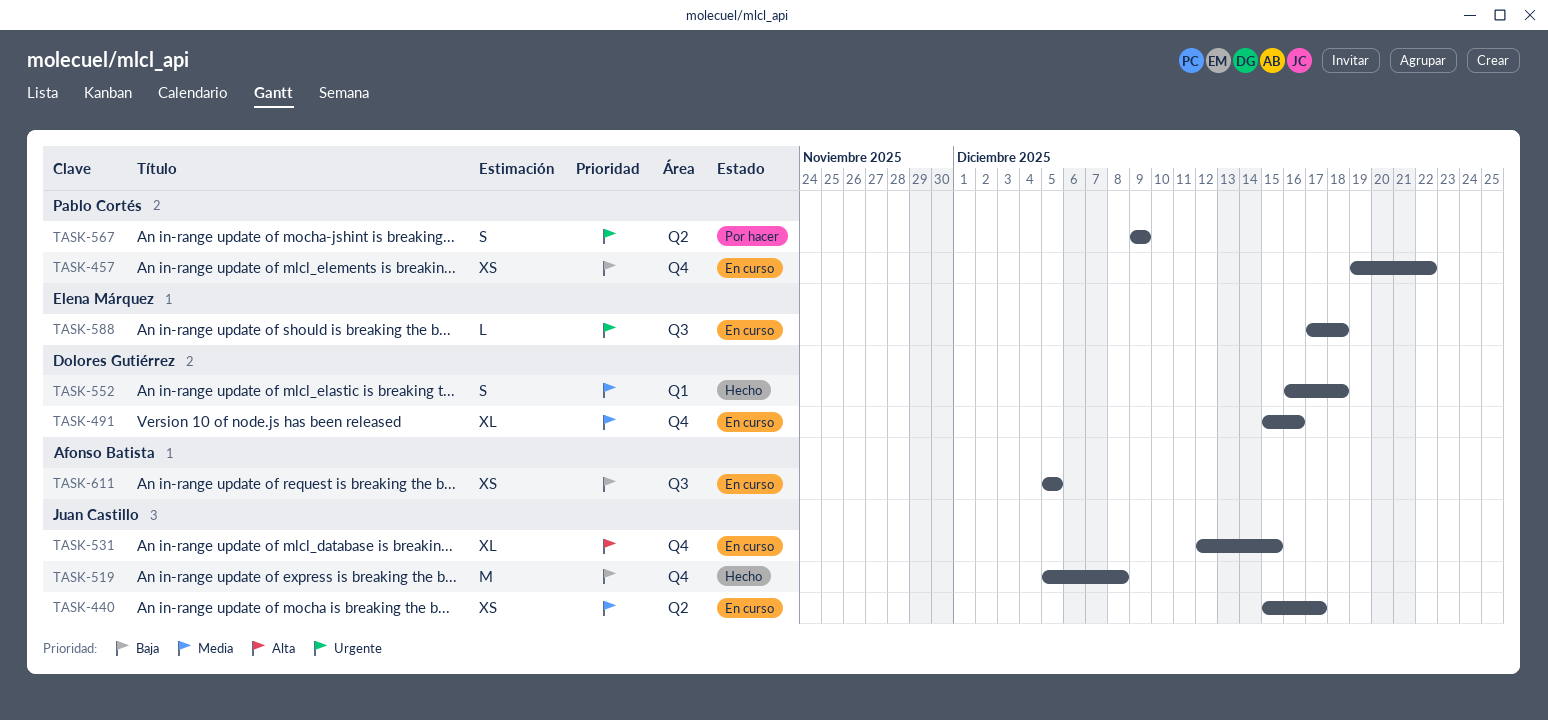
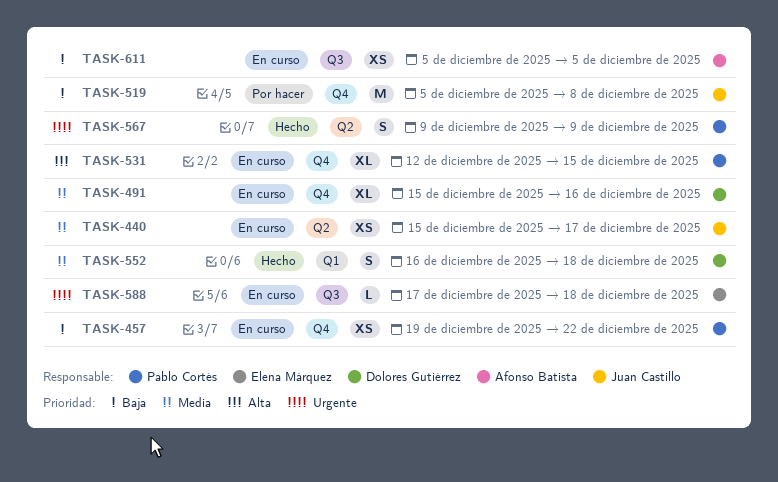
TASK-519, status: Hecho -> Por hacer
TASK-531, owner: Juan Castillo -> Pablo Cortés
TASK-567, status: Por hacer -> Hecho

